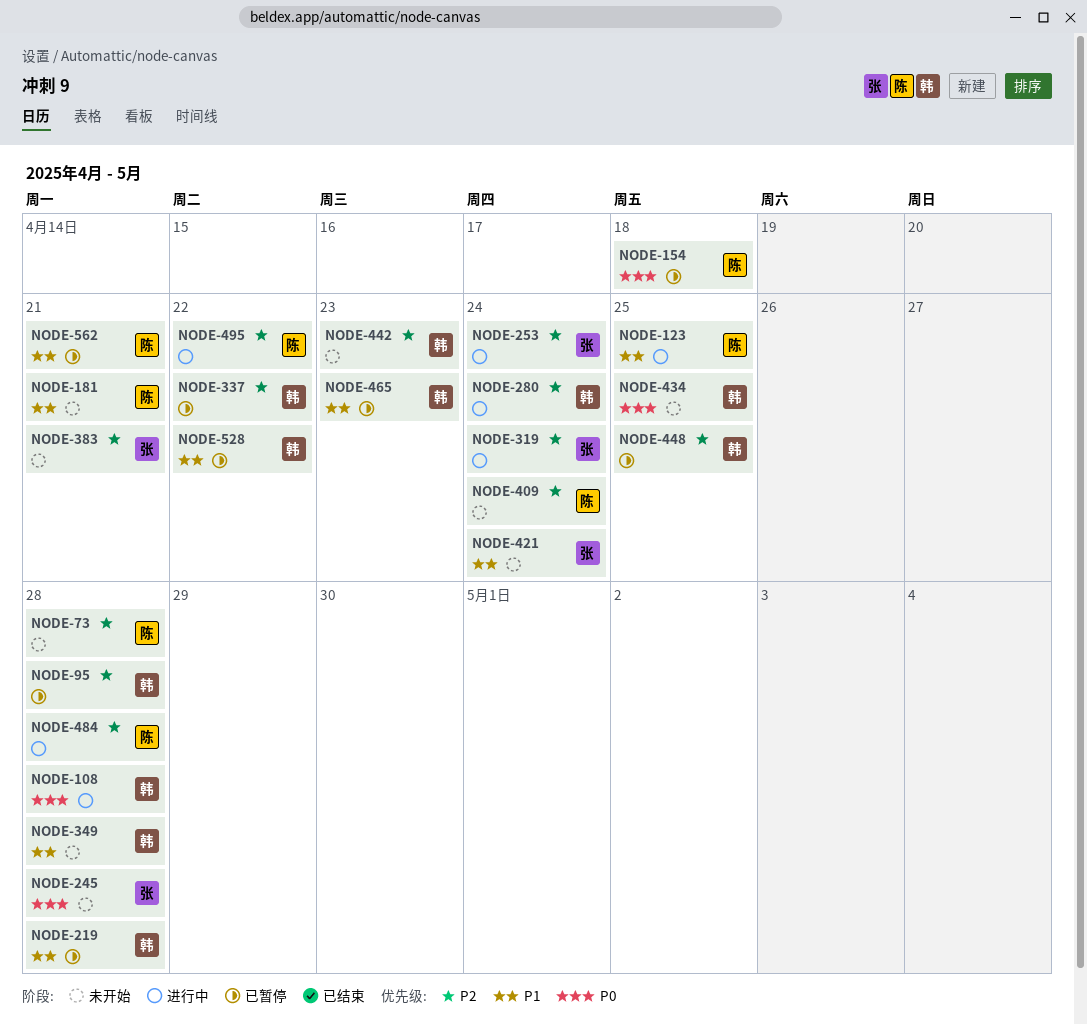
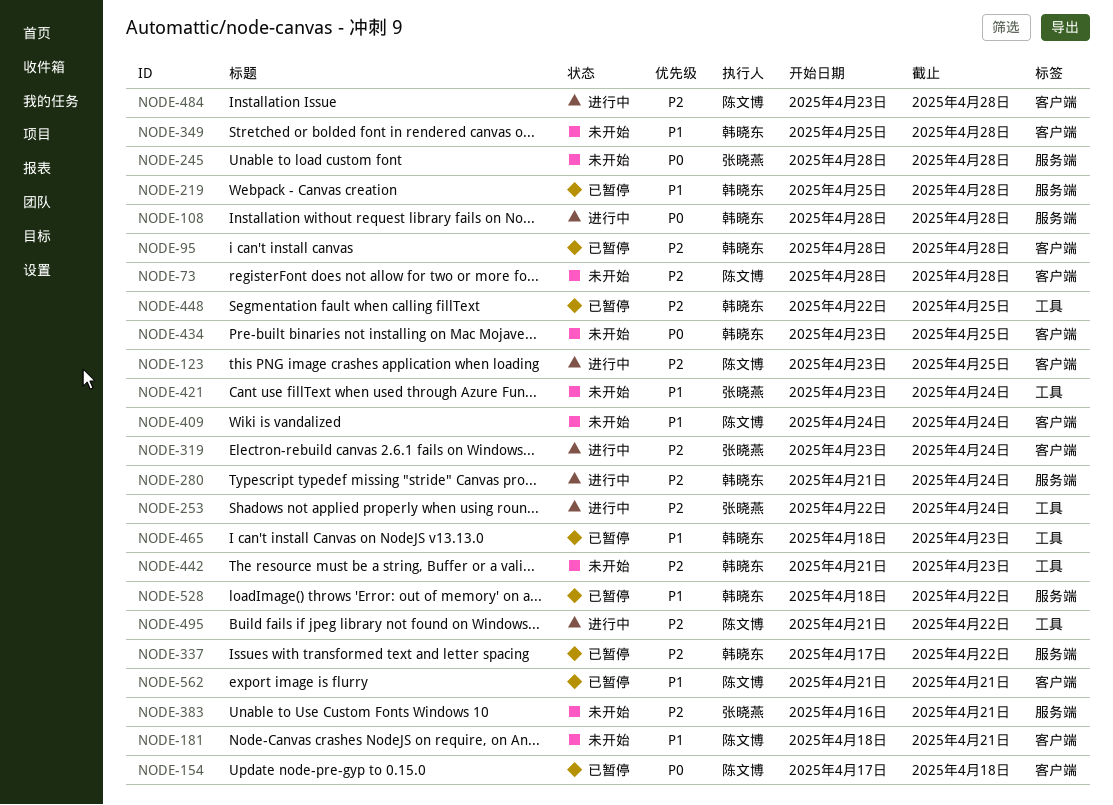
NODE-123, priority: P1 -> P2
NODE-409, priority: P2 -> P1

